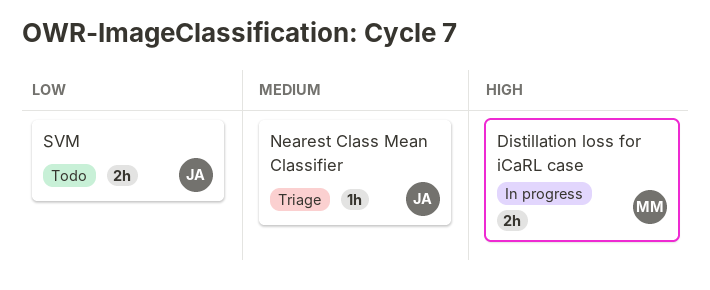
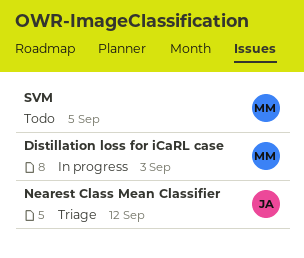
SVM, owner: JA -> MM

